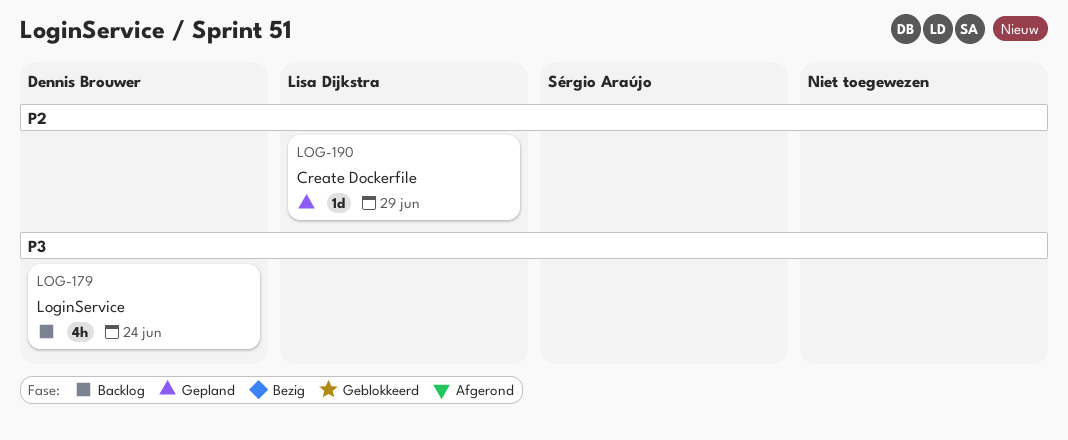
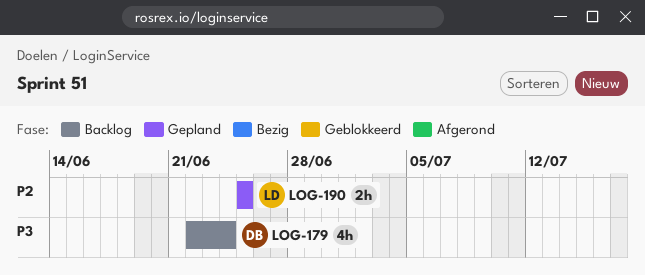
LOG-190, estimate: 1d -> 2h
LOG-190, due: Jun 29 -> Jun 25

